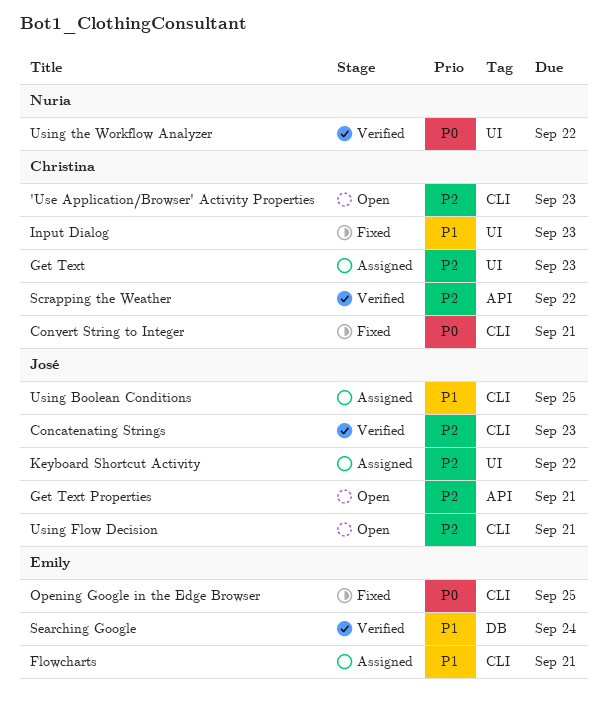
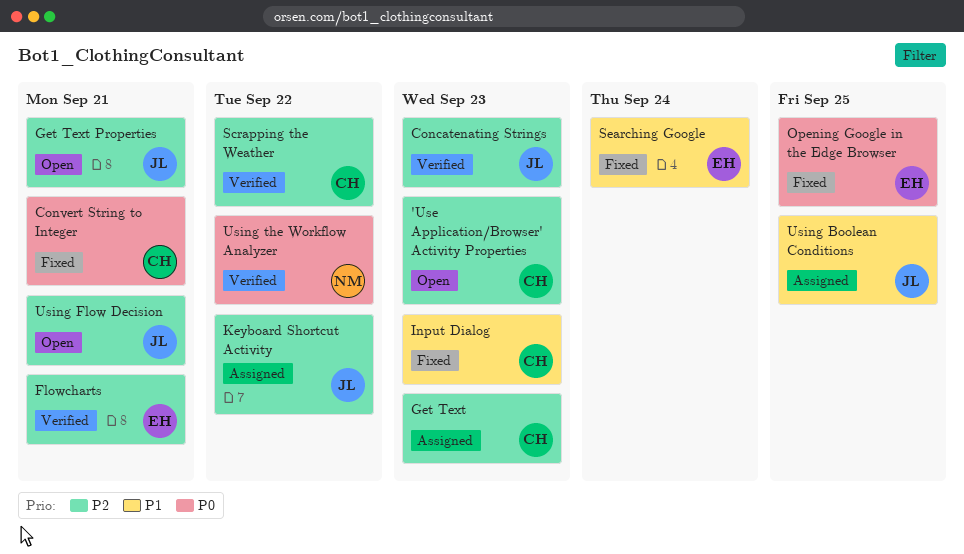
Flowcharts, status: Assigned -> Verified
Flowcharts, priority: P1 -> P2
Searching Google, status: Verified -> Fixed

